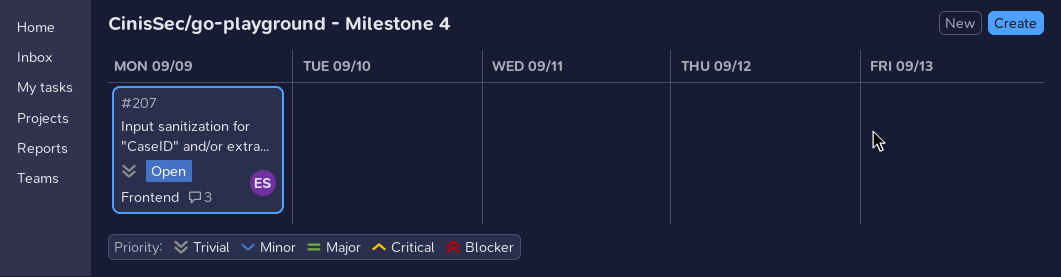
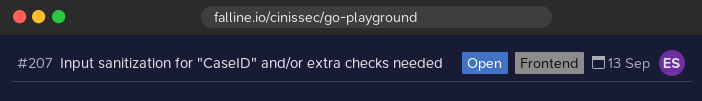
#207, due: Sep 9 -> Sep 13

